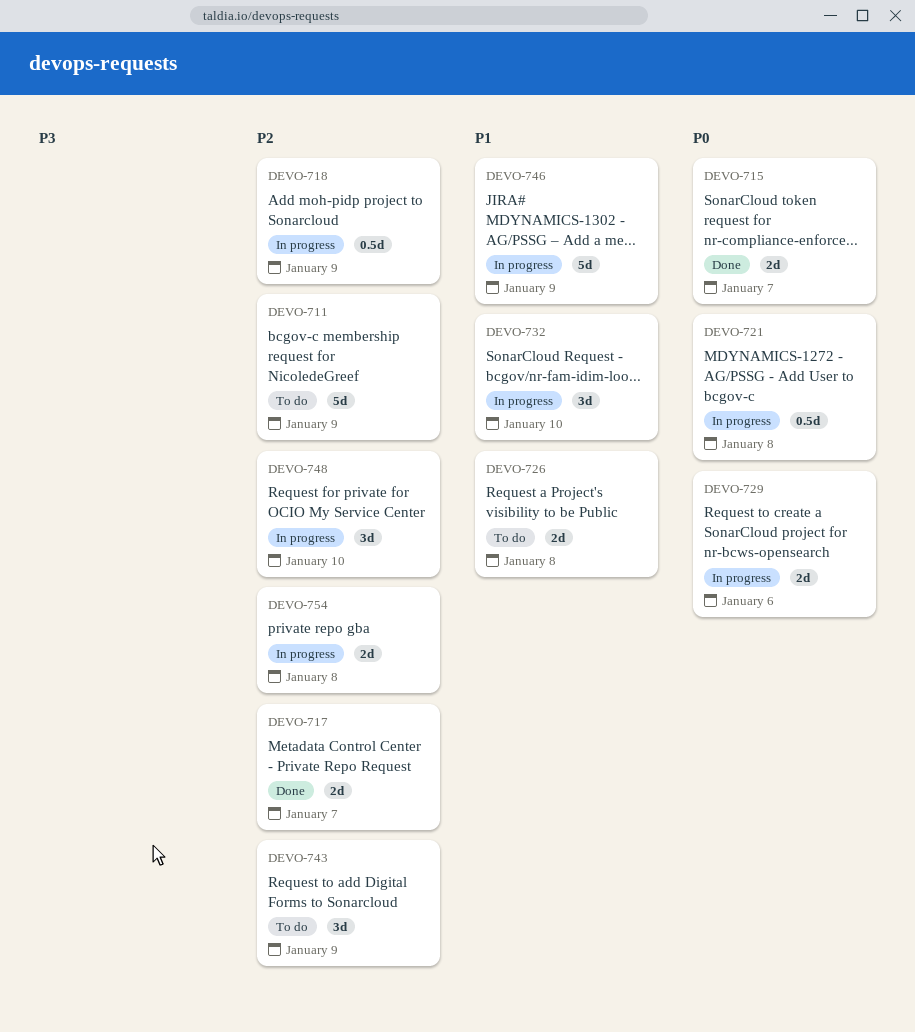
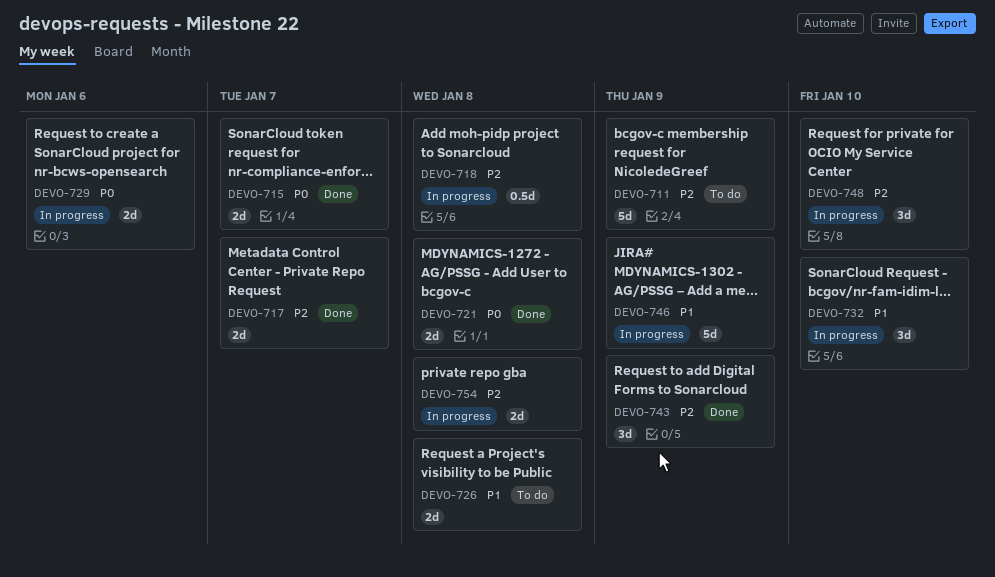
DEVO-718, due: Jan 9 -> Jan 8
DEVO-721, status: In progress -> Done
DEVO-721, estimate: 0.5d -> 2d
DEVO-743, status: To do -> Done

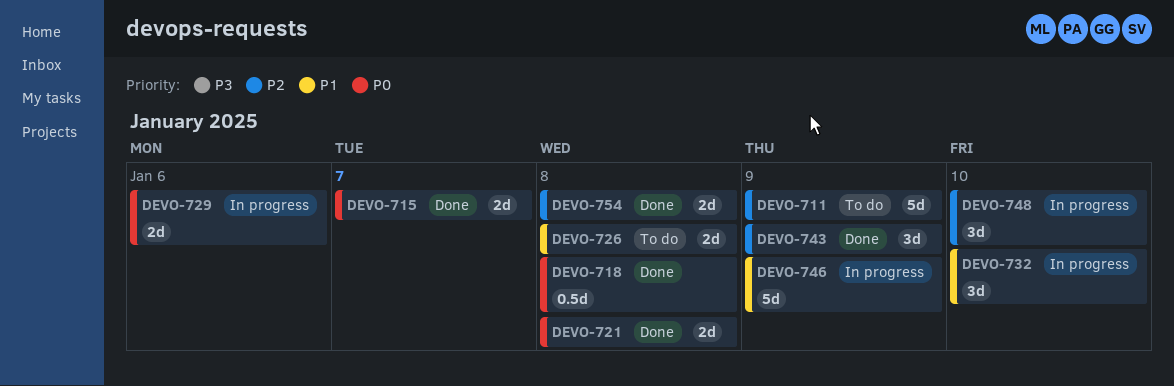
DEVO-717: present -> none
DEVO-718, status: In progress -> Done
DEVO-718, priority: P2 -> P0
DEVO-754, status: In progress -> Done

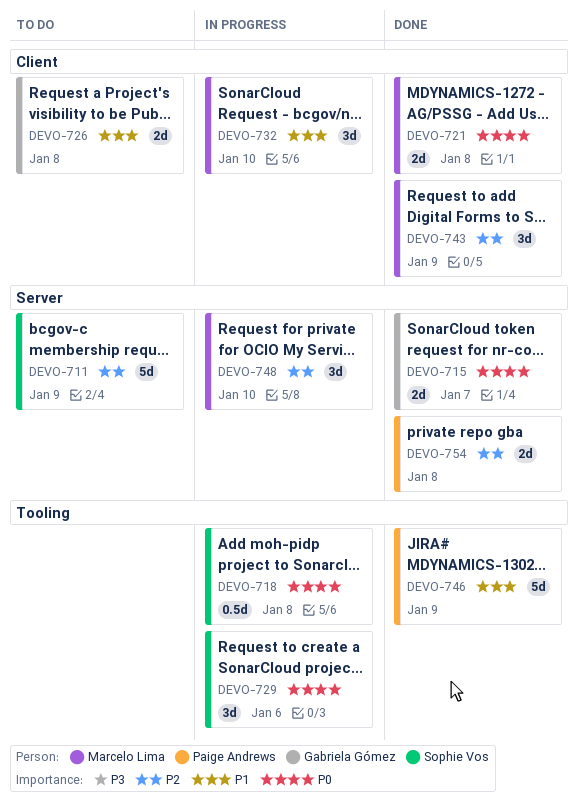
DEVO-718, status: Done -> In progress
DEVO-729, estimate: 2d -> 3d
DEVO-746, status: In progress -> Done

